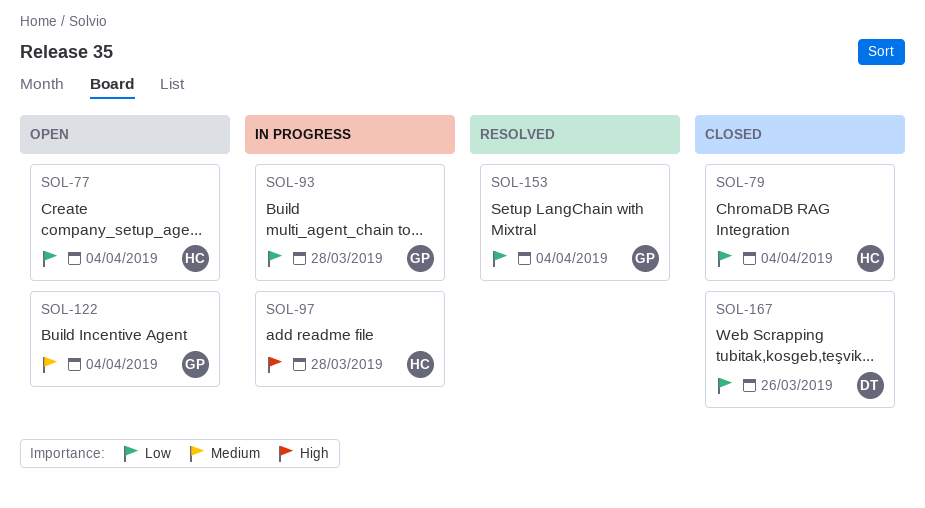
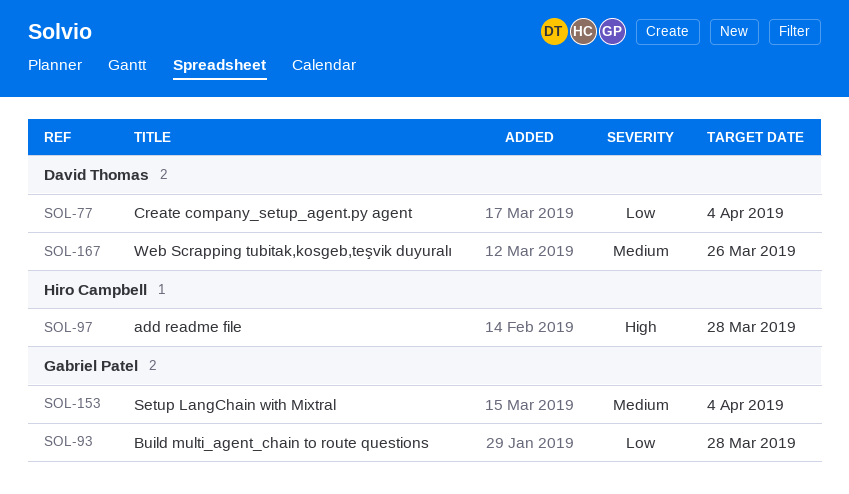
SOL-77, owner: Hiro Campbell -> David Thomas
SOL-79: present -> none
SOL-122: present -> none
SOL-153, priority: Low -> Medium
SOL-167, priority: Low -> Medium

